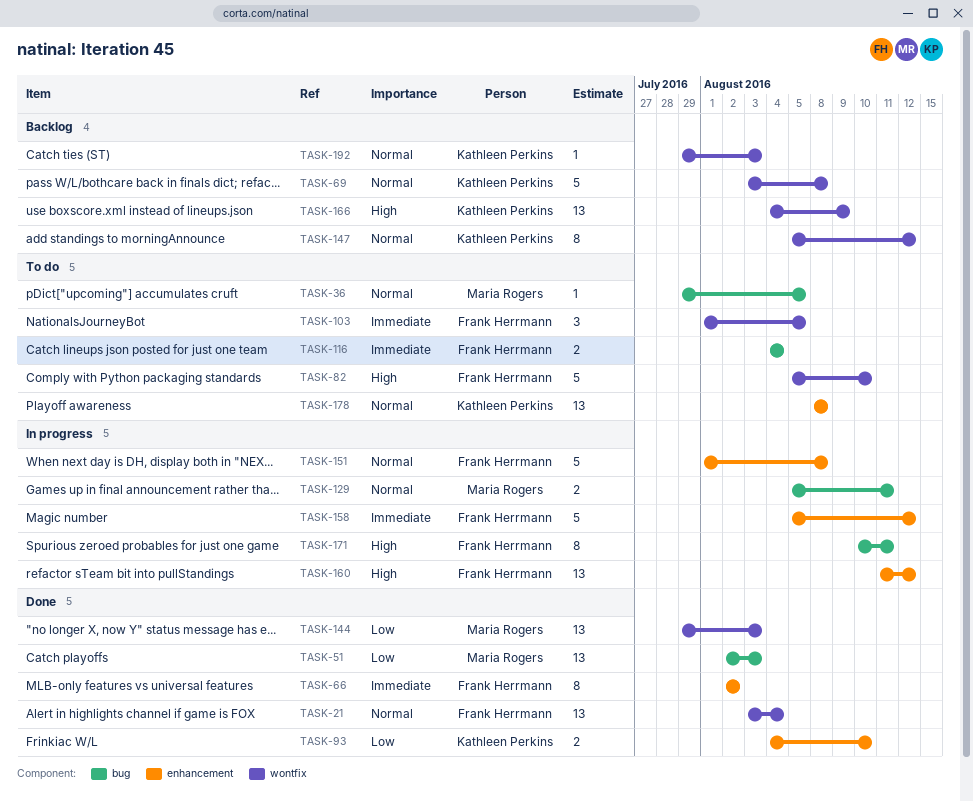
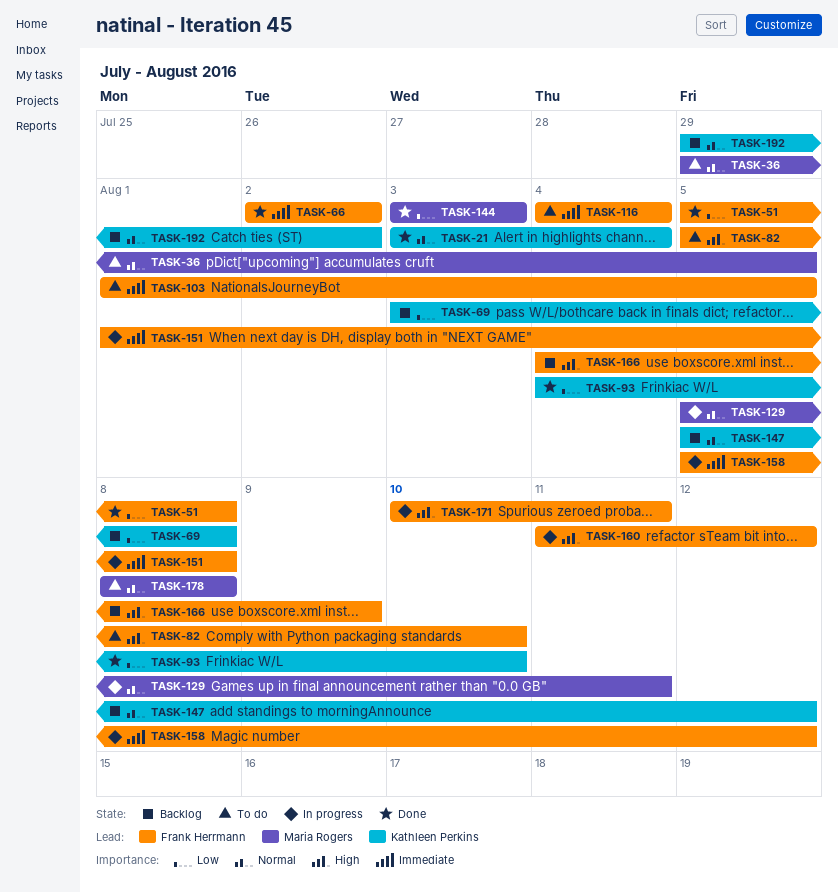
TASK-21, owner: Frank Herrmann -> Kathleen Perkins
TASK-51, owner: Maria Rogers -> Frank Herrmann
TASK-51, start: Aug 2 -> Aug 5
TASK-51, due: Aug 3 -> Aug 8
TASK-69, priority: Normal -> Low
TASK-144, start: Jul 29 -> Aug 3
TASK-151, priority: Normal -> Immediate
TASK-166, owner: Kathleen Perkins -> Frank Herrmann
TASK-178, owner: Kathleen Perkins -> Maria Rogers
TASK-192, due: Aug 3 -> Aug 2

